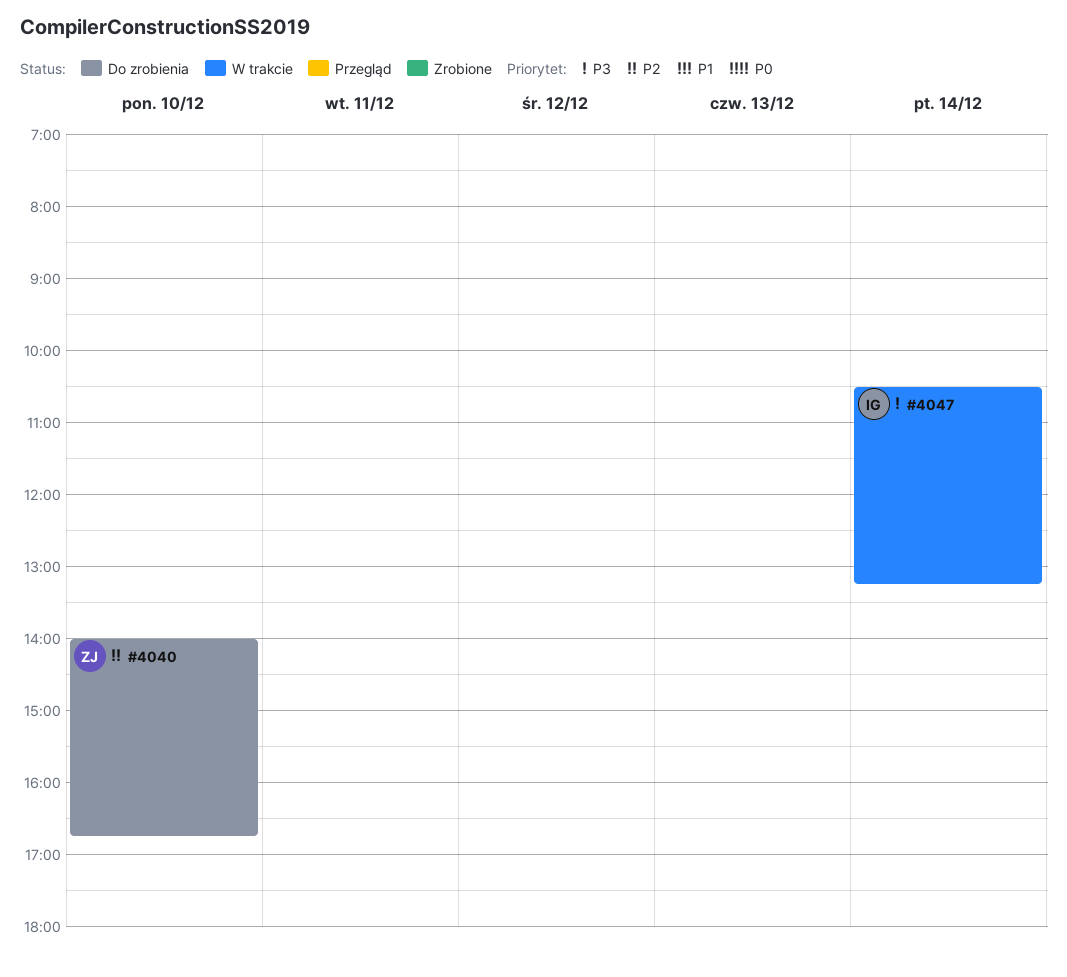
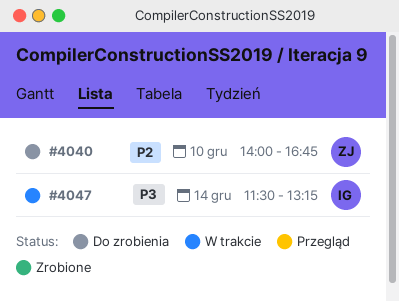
#4047, begins: 10:30 -> 11:30

